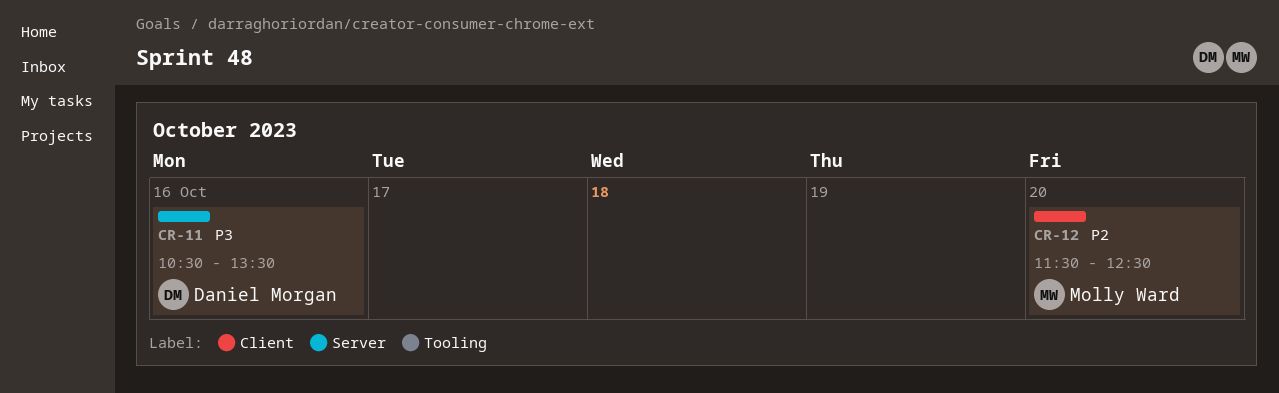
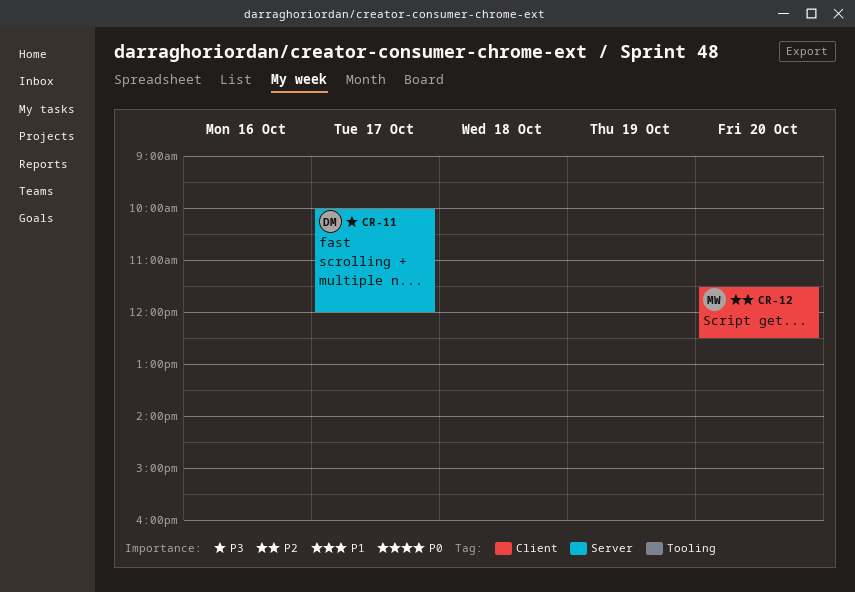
CR-11, day: Oct 16 -> Oct 17
CR-11, begins: 10:30 -> 10:00
CR-11, ends: 13:30 -> 12:00

